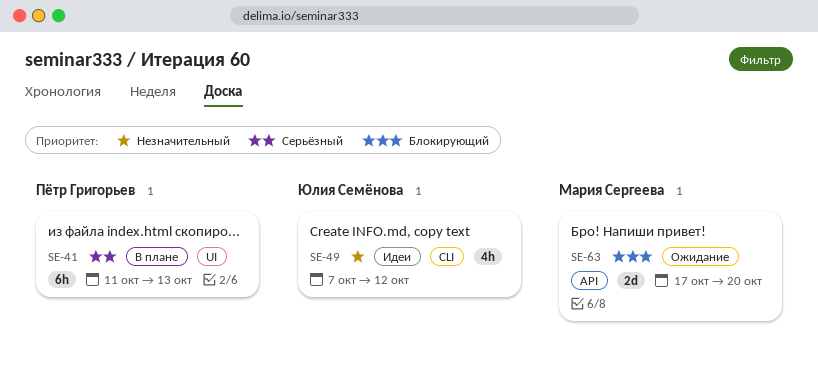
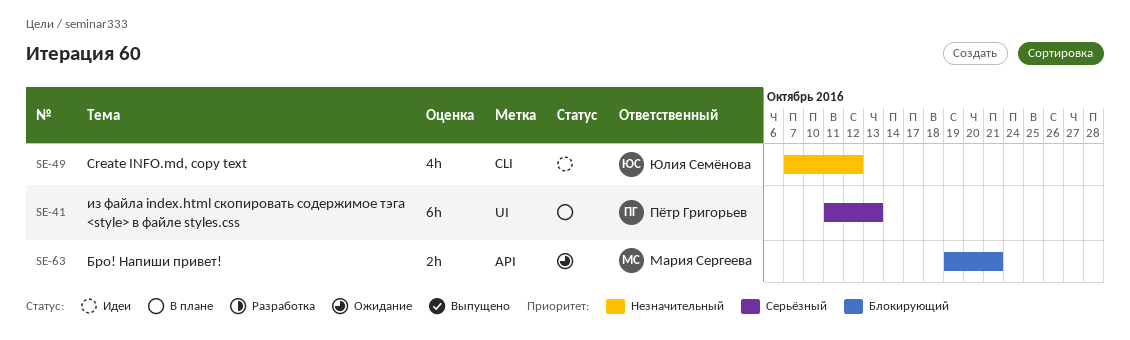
SE-63, estimate: 2d -> 2h
SE-63, start: Oct 17 -> Oct 19
SE-63, due: Oct 20 -> Oct 21

